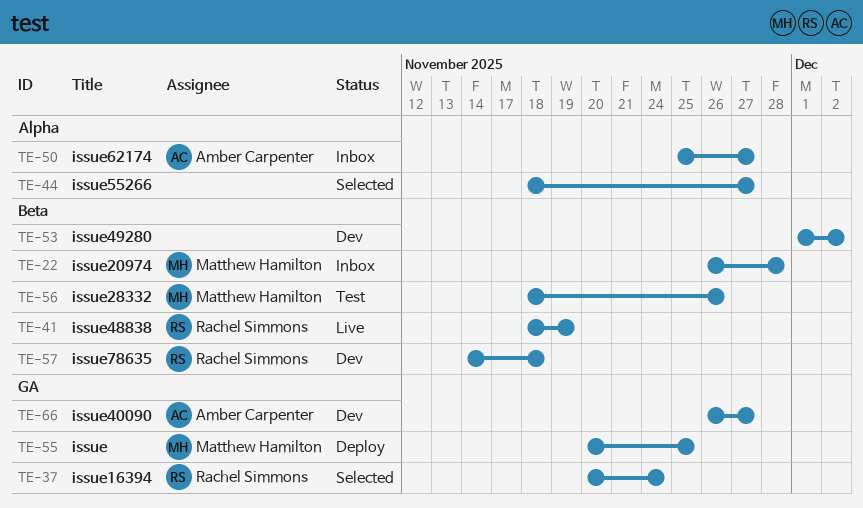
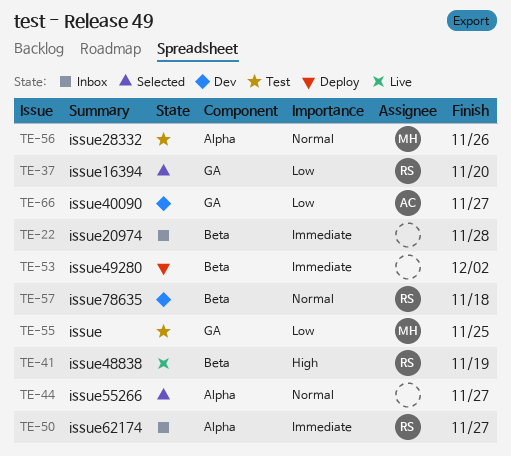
TE-22, owner: Matthew Hamilton -> none
TE-37, due: Nov 24 -> Nov 20
TE-50, owner: Amber Carpenter -> Rachel Simmons
TE-53, status: Dev -> Deploy
TE-55, status: Deploy -> Test
TE-56, label: Beta -> Alpha

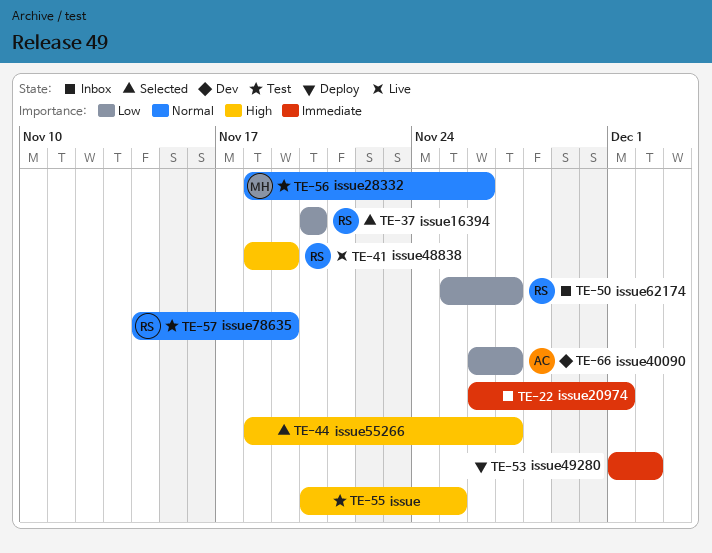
TE-22, due: Nov 28 -> Dec 1
TE-44, priority: Normal -> High
TE-50, priority: Immediate -> Low
TE-55, owner: MH -> none
TE-55, priority: Low -> High
TE-57, status: Dev -> Test
TE-57, due: Nov 18 -> Nov 19

